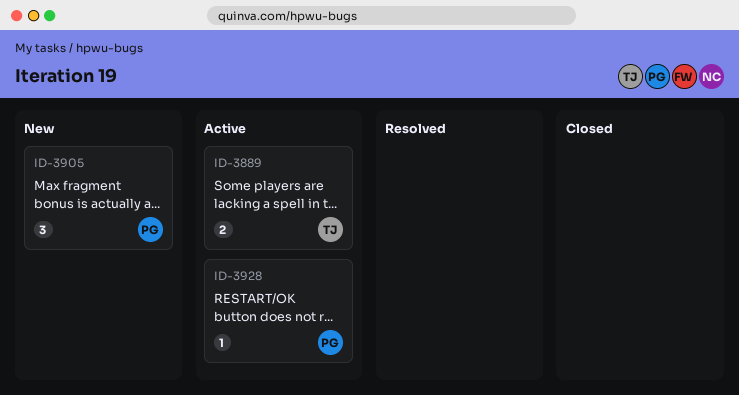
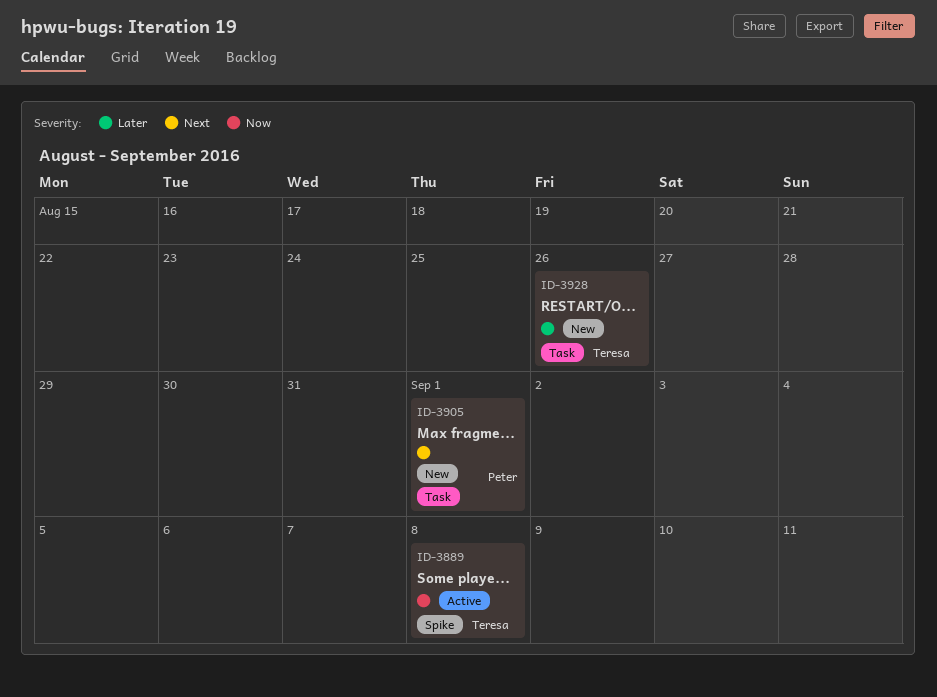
ID-3928, status: Active -> New
ID-3928, owner: Peter -> Teresa

